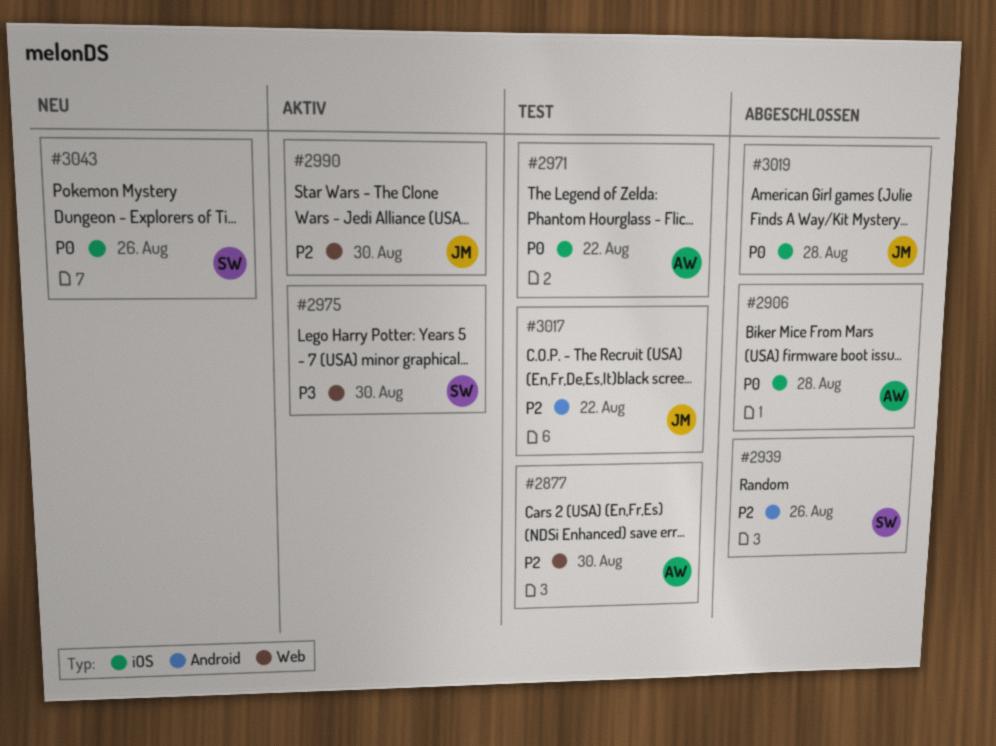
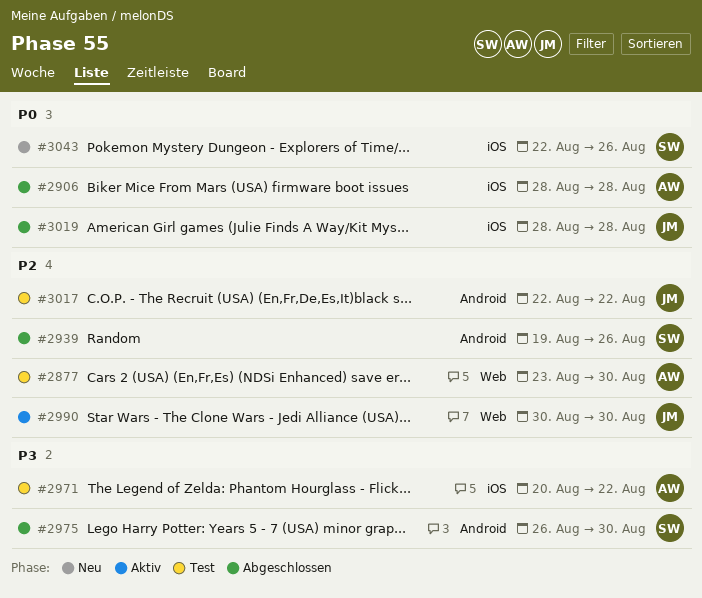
#2971, priority: P0 -> P3
#2975, status: Aktiv -> Abgeschlossen
#2975, label: Web -> Android

